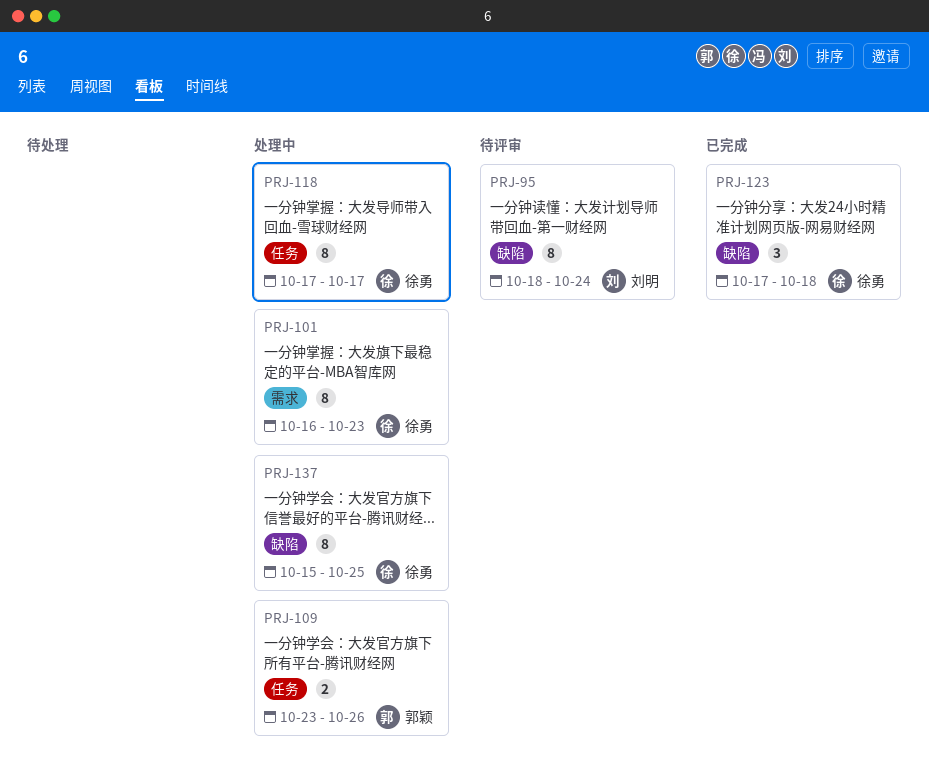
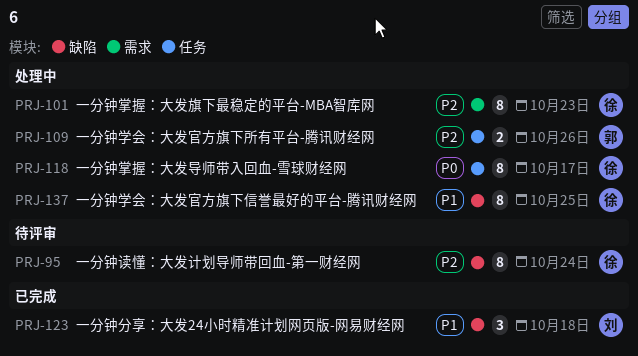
PRJ-95, owner: 刘明 -> 徐勇
PRJ-123, owner: 徐勇 -> 刘明

